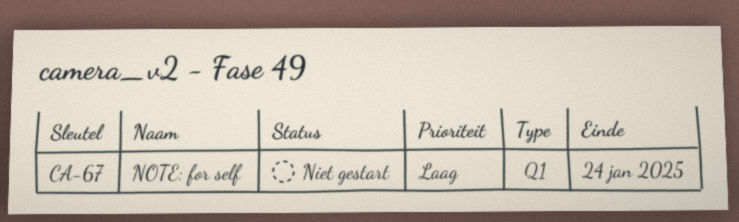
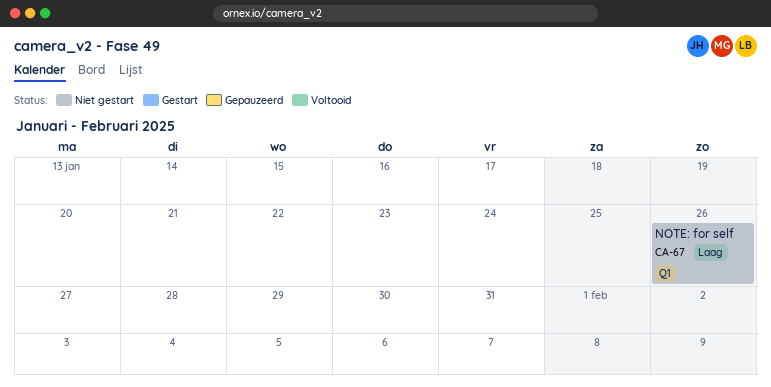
CA-67, due: Jan 24 -> Jan 26

